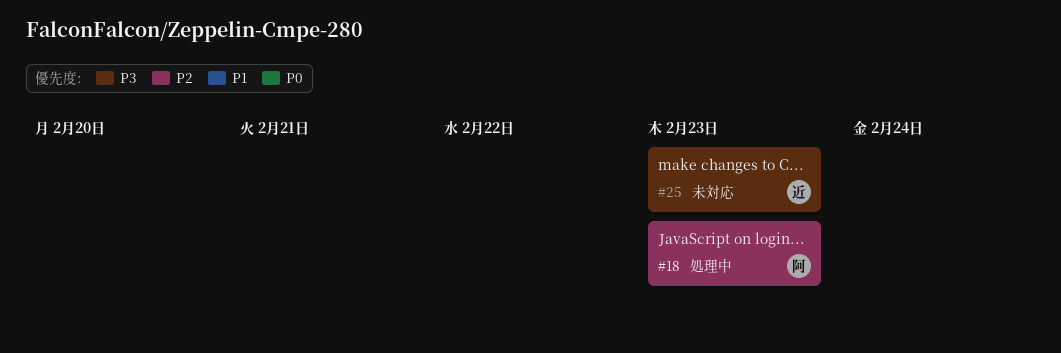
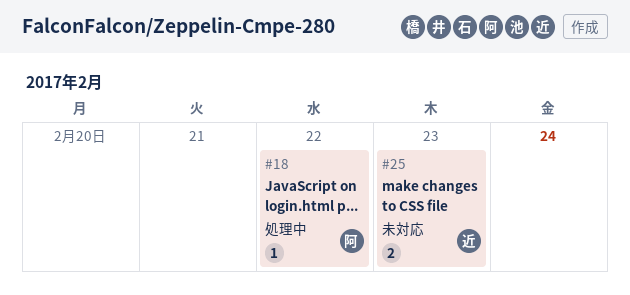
#18, due: Feb 23 -> Feb 22

